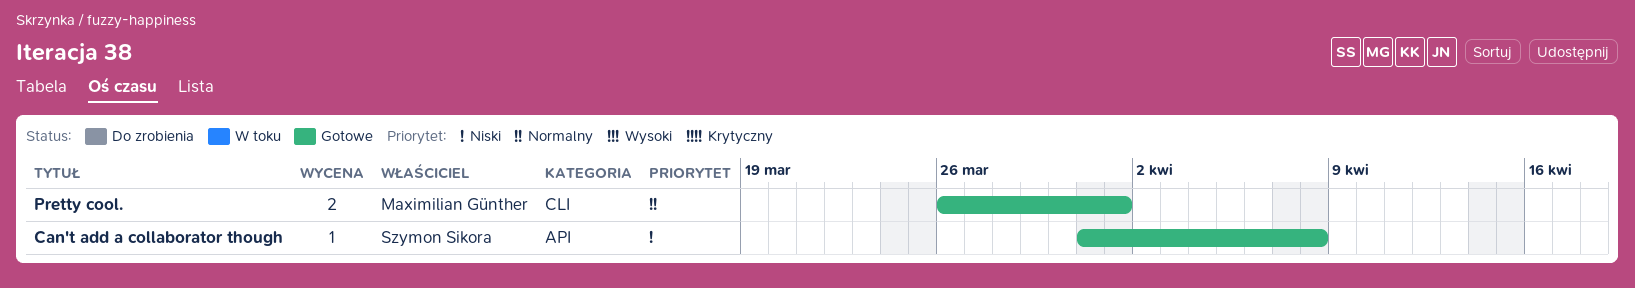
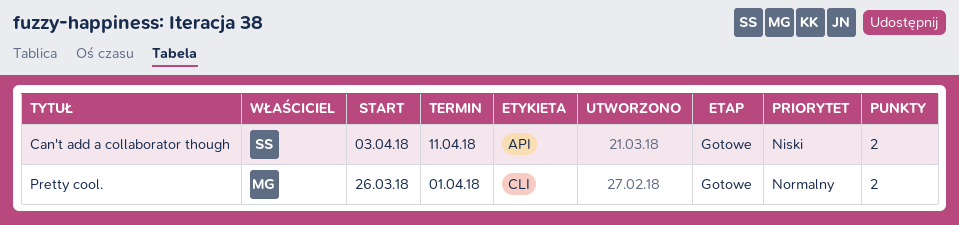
Can't add a collaborator though, estimate: 1 -> 2
Can't add a collaborator though, start: Mar 31 -> Apr 3
Can't add a collaborator though, due: Apr 8 -> Apr 11

